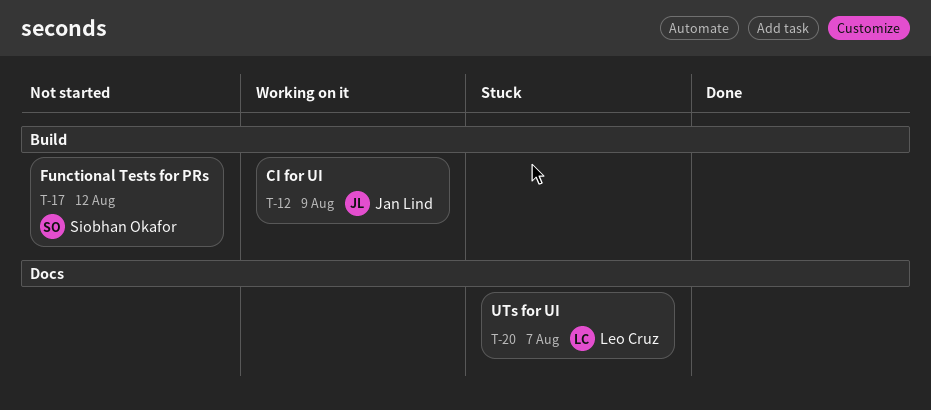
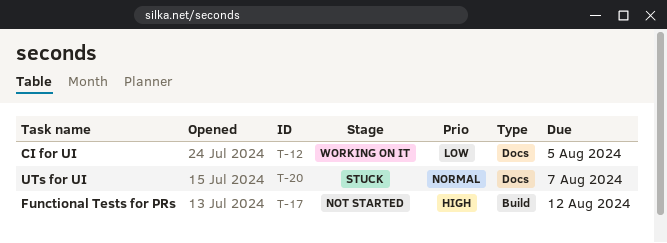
T-12, label: Build -> Docs
T-12, due: Aug 9 -> Aug 5

